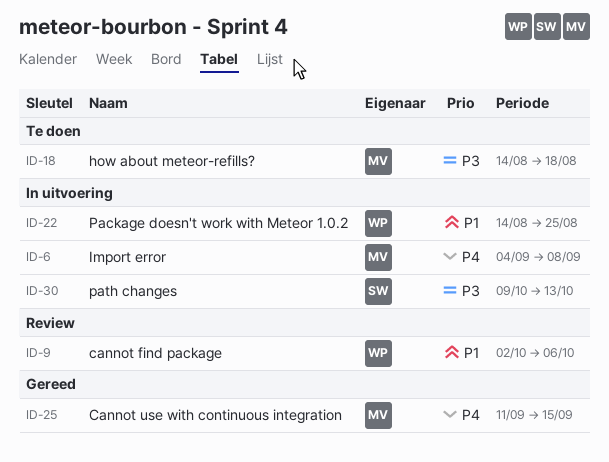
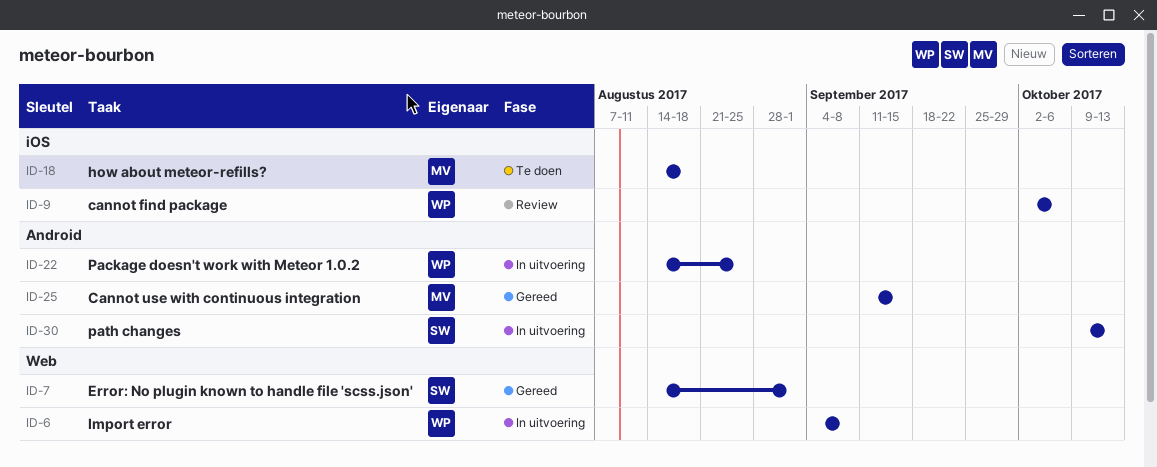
ID-6, owner: MV -> WP
ID-7: none -> present

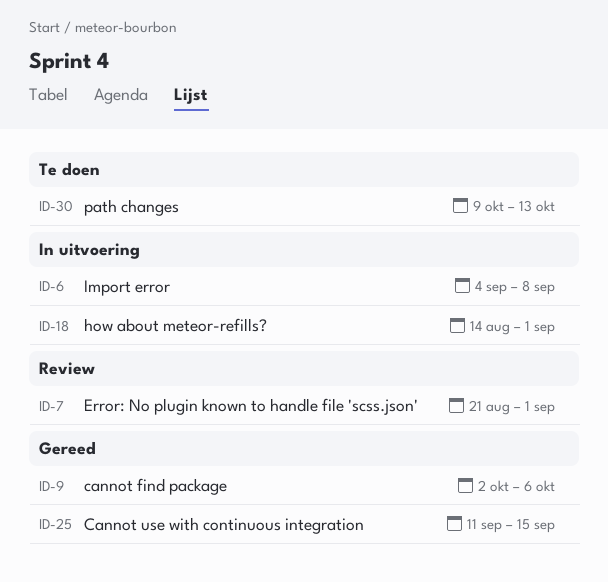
ID-7, status: Gereed -> Review
ID-7, start: Aug 14 -> Aug 21
ID-9, status: Review -> Gereed
ID-18, status: Te doen -> In uitvoering
ID-18, due: Aug 18 -> Sep 1
ID-22: present -> none
ID-30, status: In uitvoering -> Te doen

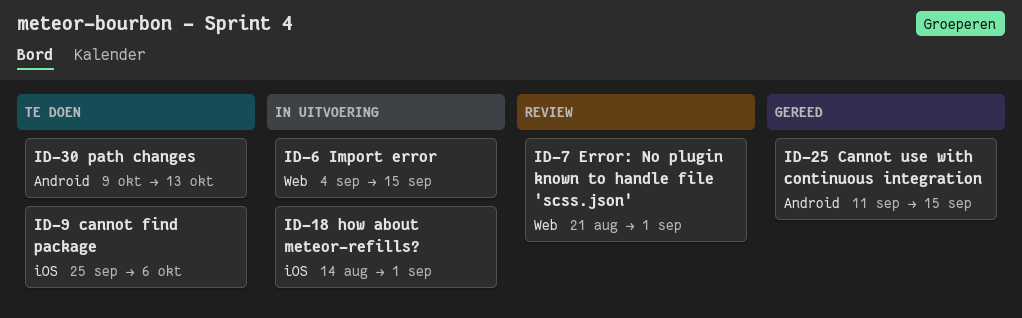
ID-6, due: Sep 8 -> Sep 15
ID-9, status: Gereed -> Te doen
ID-9, start: Oct 2 -> Sep 25

